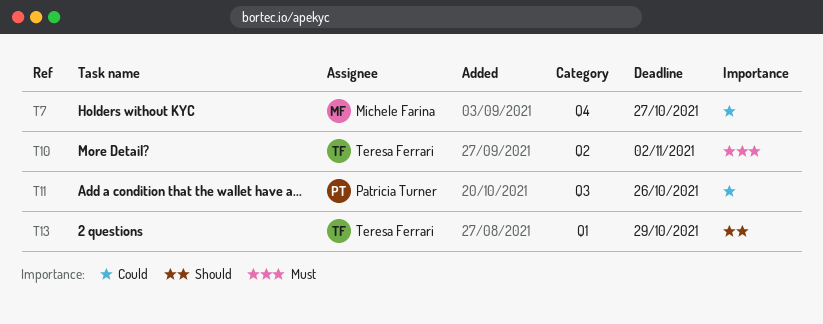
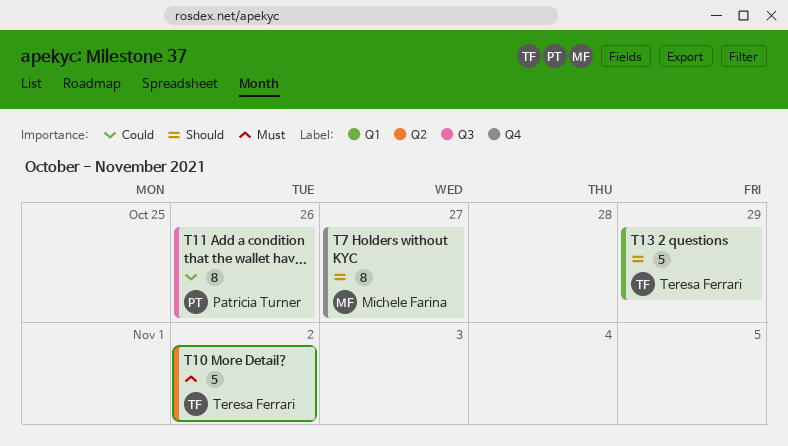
T7, priority: Could -> Should

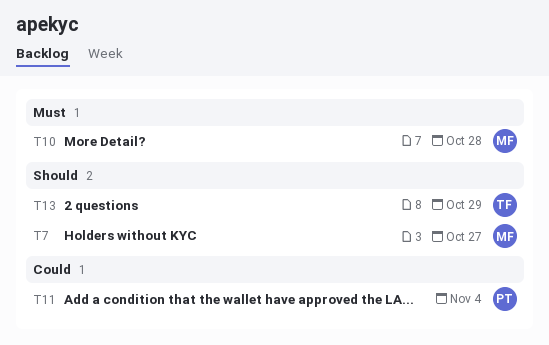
T10, owner: Teresa Ferrari -> Michele Farina
T10, due: Nov 2 -> Oct 28
T11, due: Oct 26 -> Nov 4

